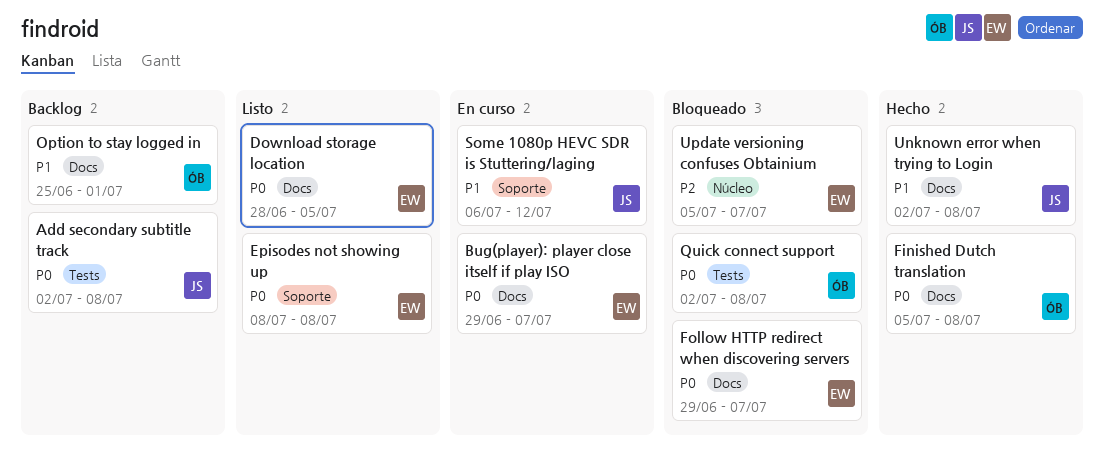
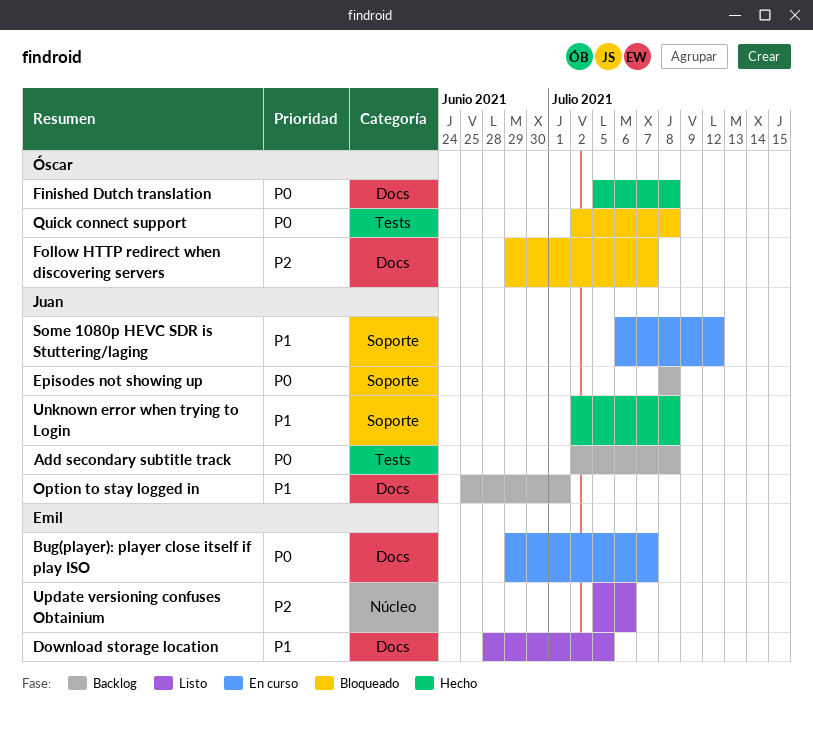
Download storage location, priority: P0 -> P1
Episodes not showing up, status: Listo -> Backlog
Episodes not showing up, owner: Emil -> Juan
Follow HTTP redirect when discovering servers, owner: Emil -> Óscar
Follow HTTP redirect when discovering servers, priority: P0 -> P2
Option to stay logged in, owner: Óscar -> Juan
Unknown error when trying to Login, label: Docs -> Soporte
Update versioning confuses Obtainium, status: Bloqueado -> Listo
Update versioning confuses Obtainium, due: Jul 7 -> Jul 6

